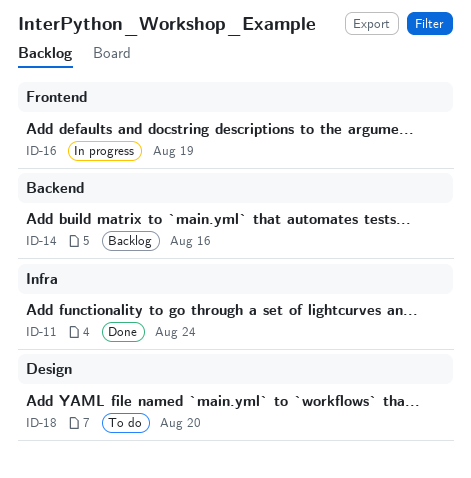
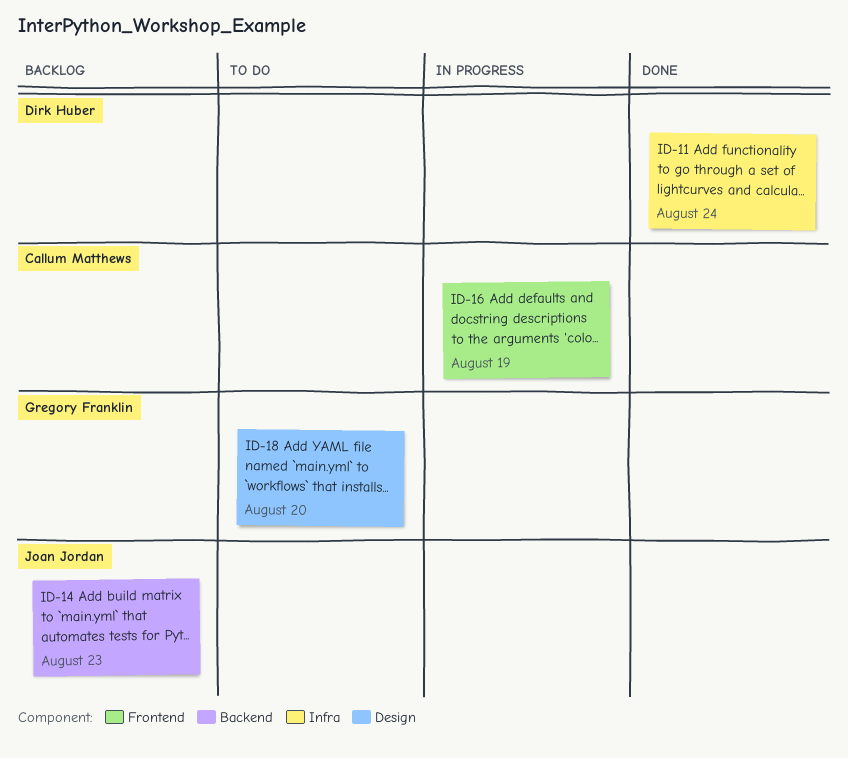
ID-14, due: Aug 16 -> Aug 23

